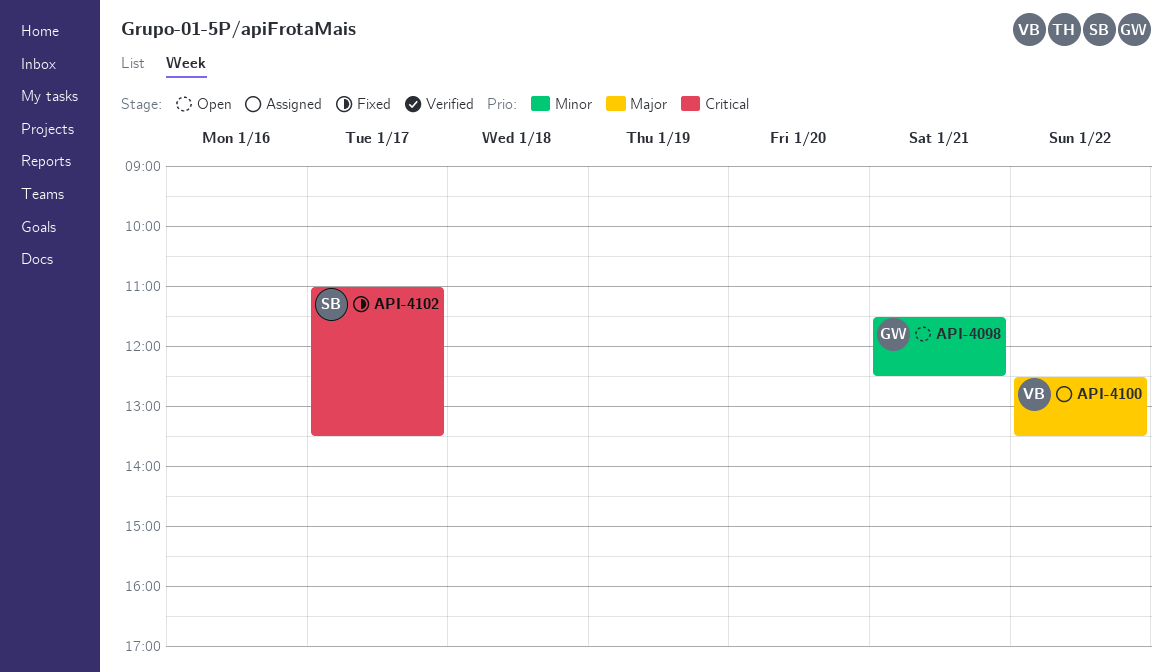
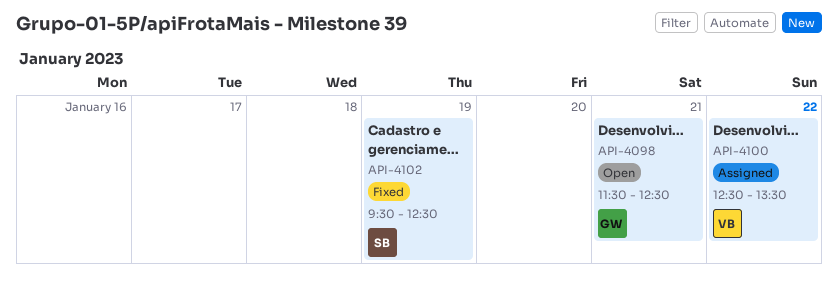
API-4102, day: Jan 17 -> Jan 19
API-4102, begins: 11:00 -> 09:30
API-4102, ends: 13:30 -> 12:30

